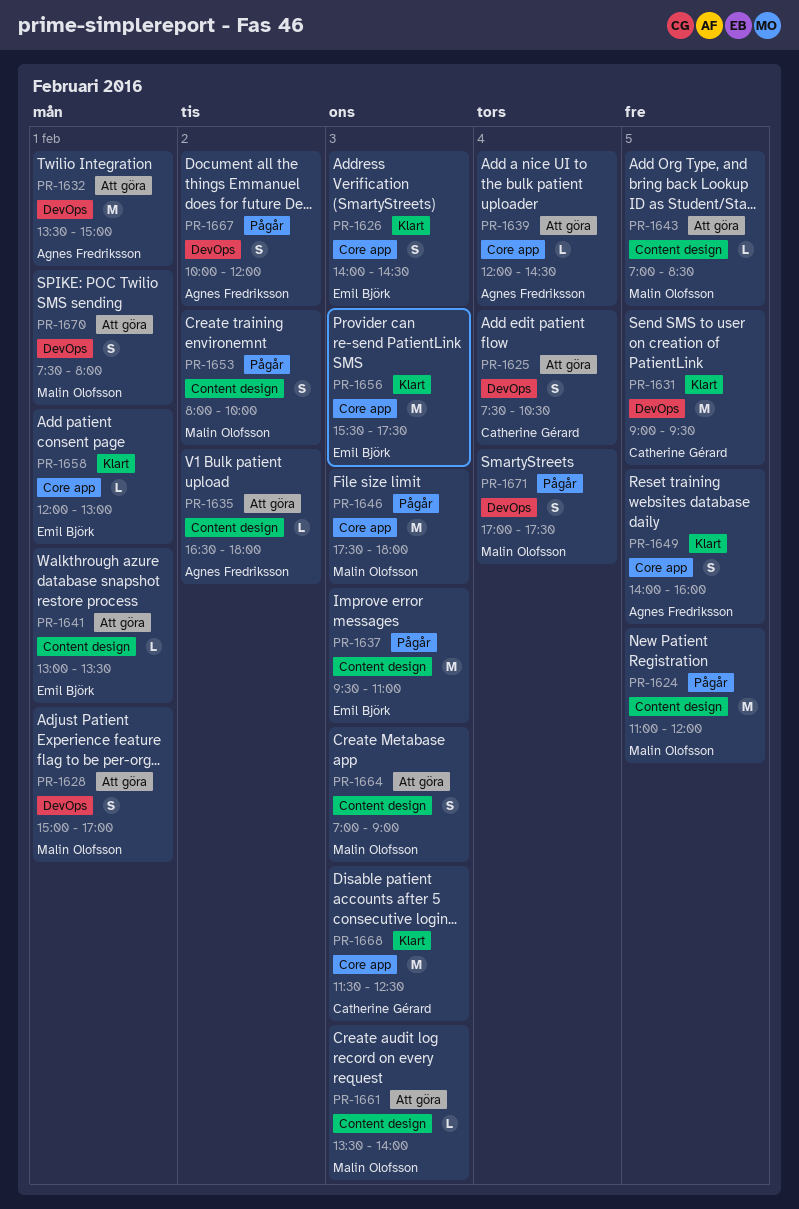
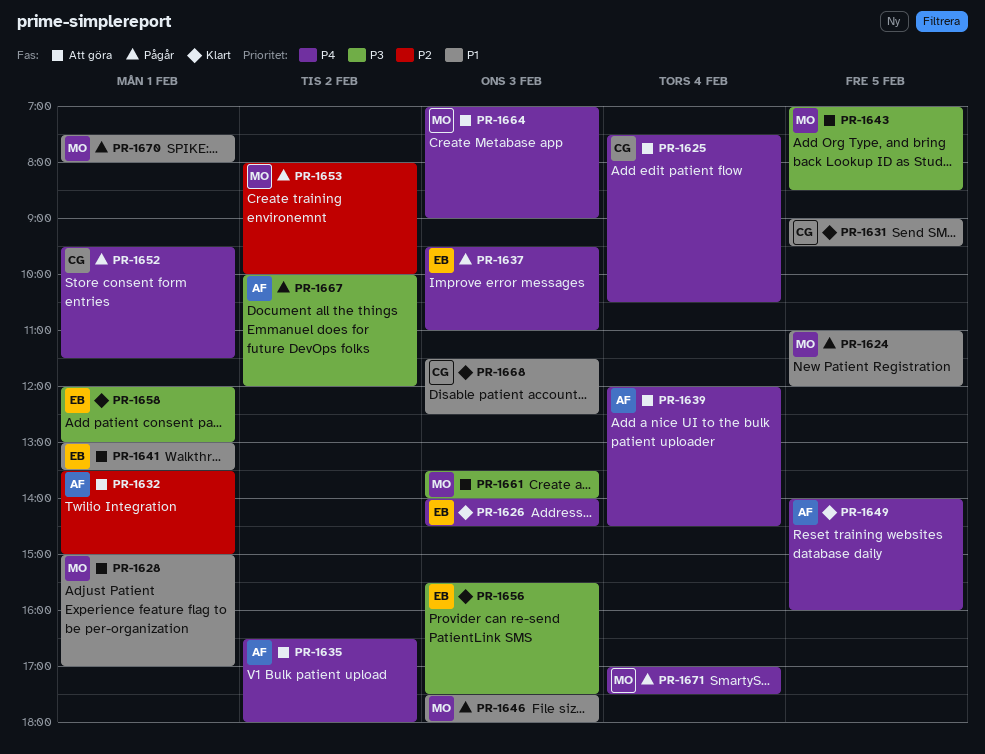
PR-1652: none -> present
PR-1670, status: Att göra -> Pågår

